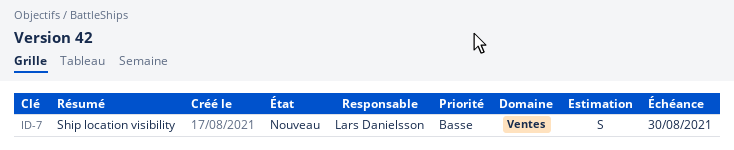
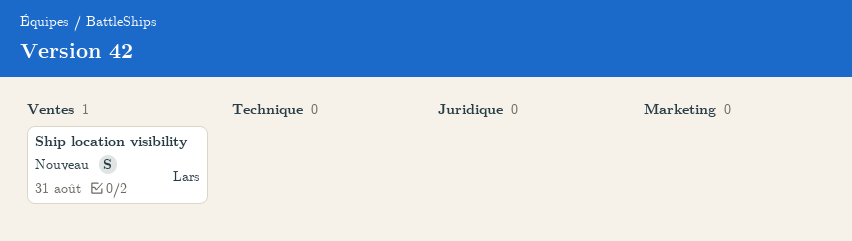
Ship location visibility, due: Aug 30 -> Aug 31

